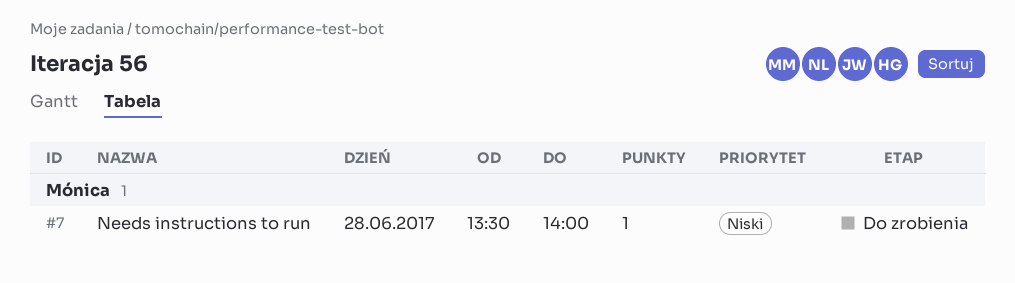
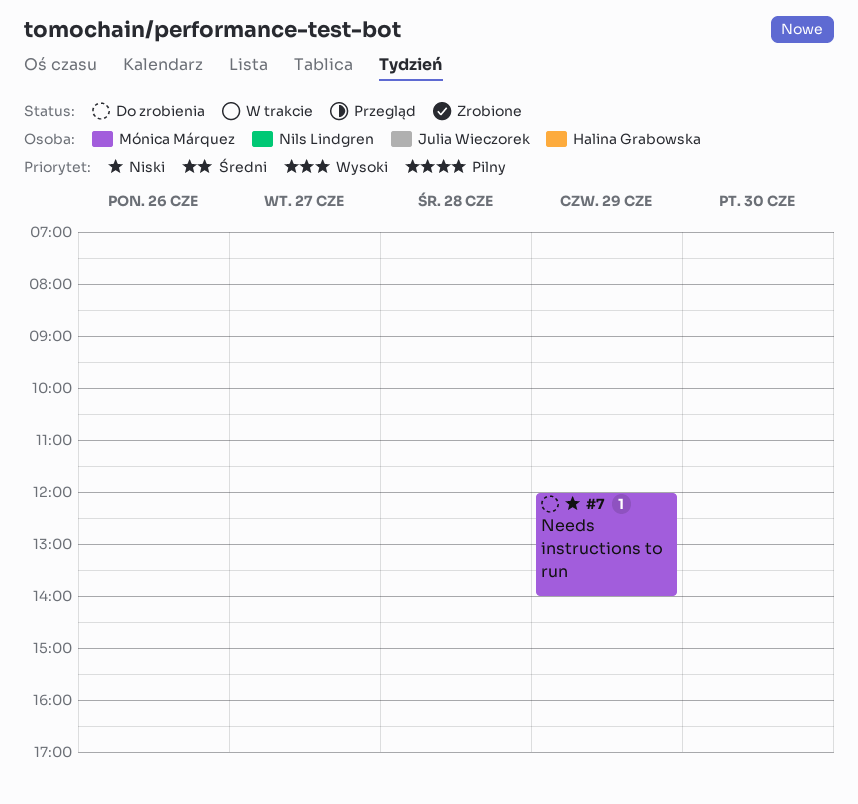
#7, day: Jun 28 -> Jun 29
#7, begins: 13:30 -> 12:00

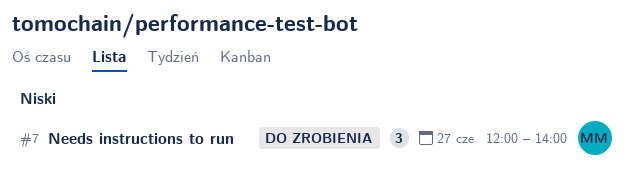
#7, estimate: 1 -> 3
#7, day: Jun 29 -> Jun 27

